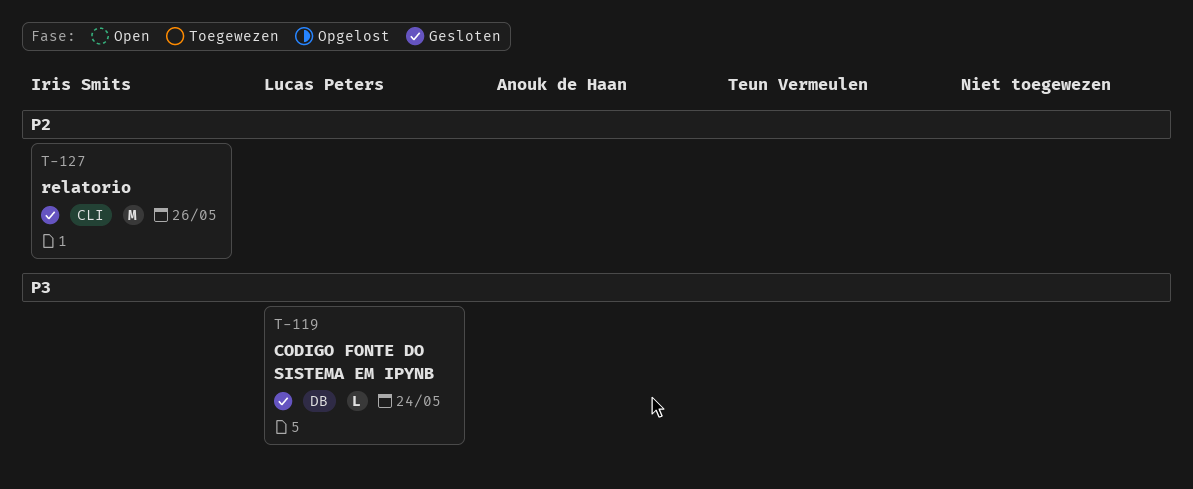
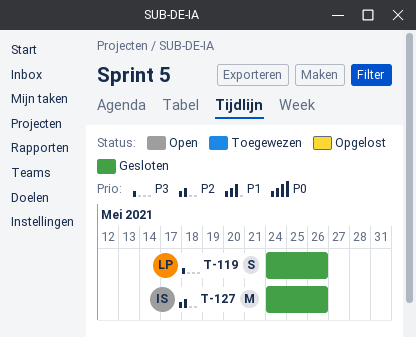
T-119, estimate: L -> S
T-119, due: May 24 -> May 26

